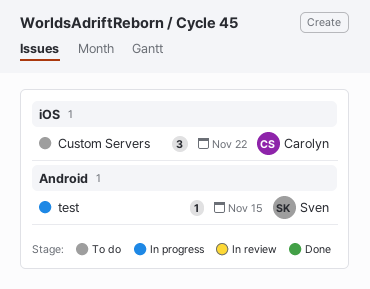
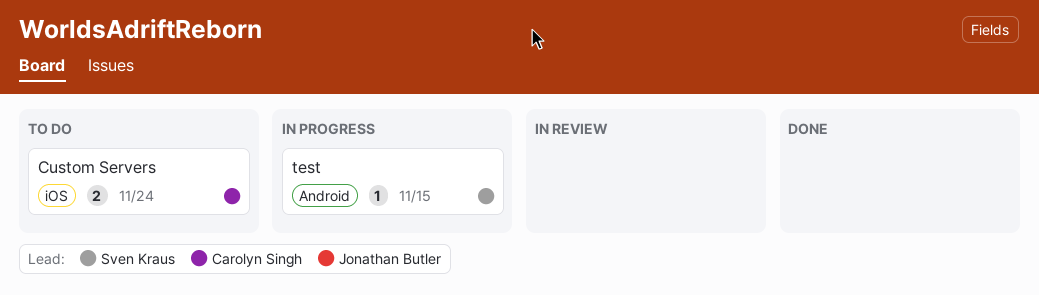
Custom Servers, estimate: 3 -> 2
Custom Servers, due: Nov 22 -> Nov 24

